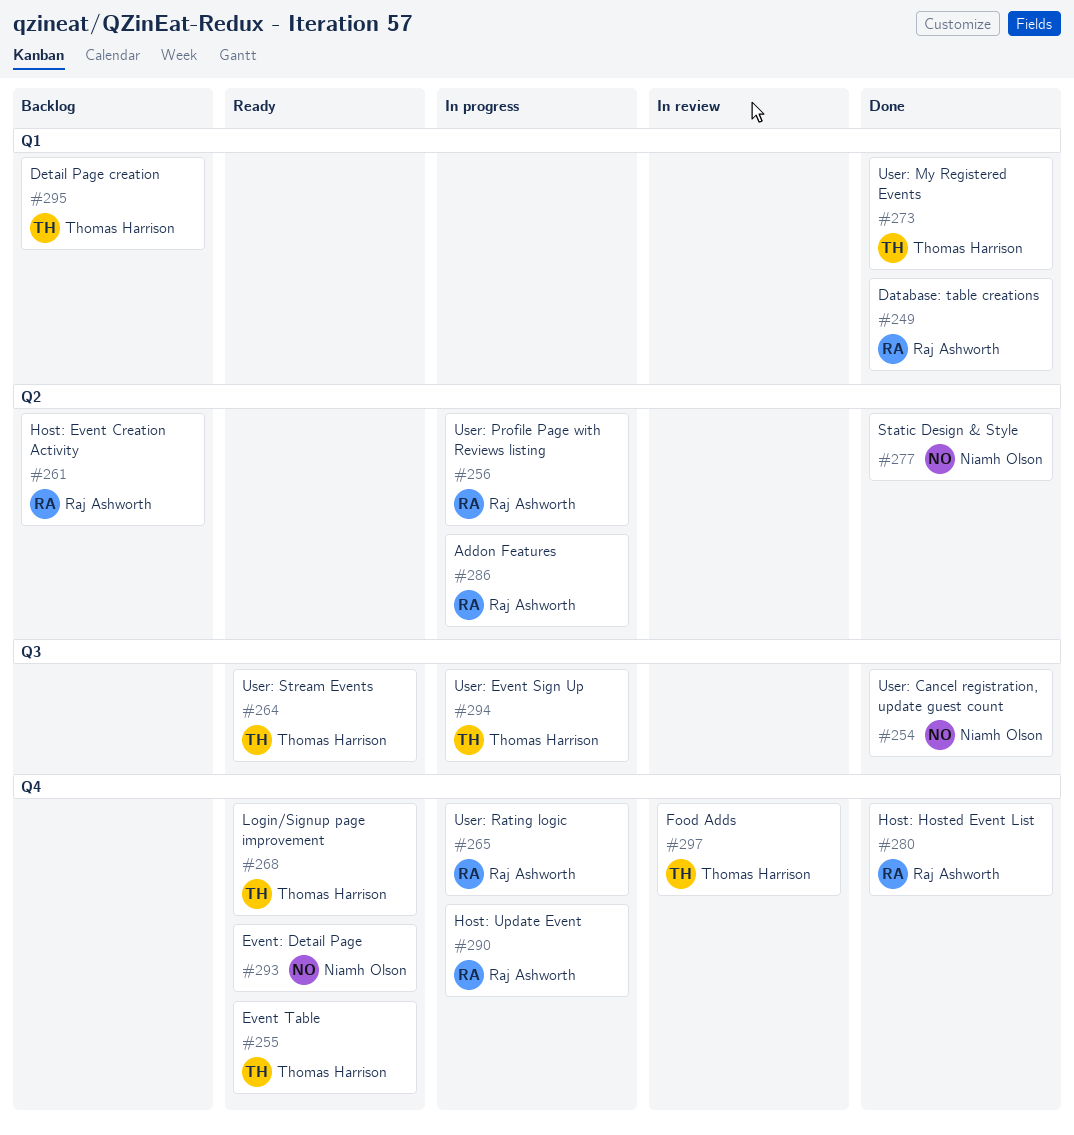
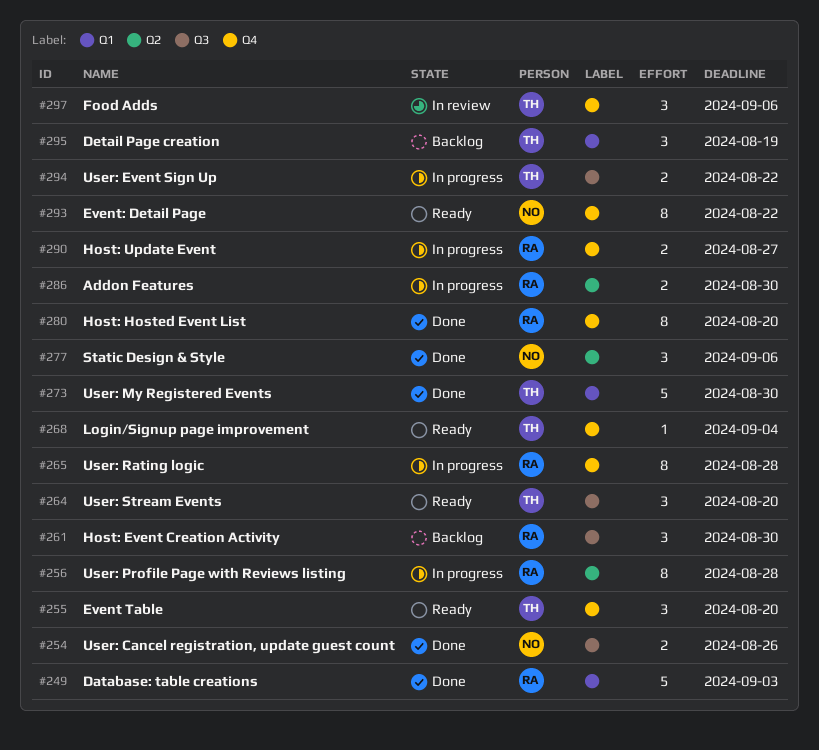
#261, label: Q2 -> Q3

